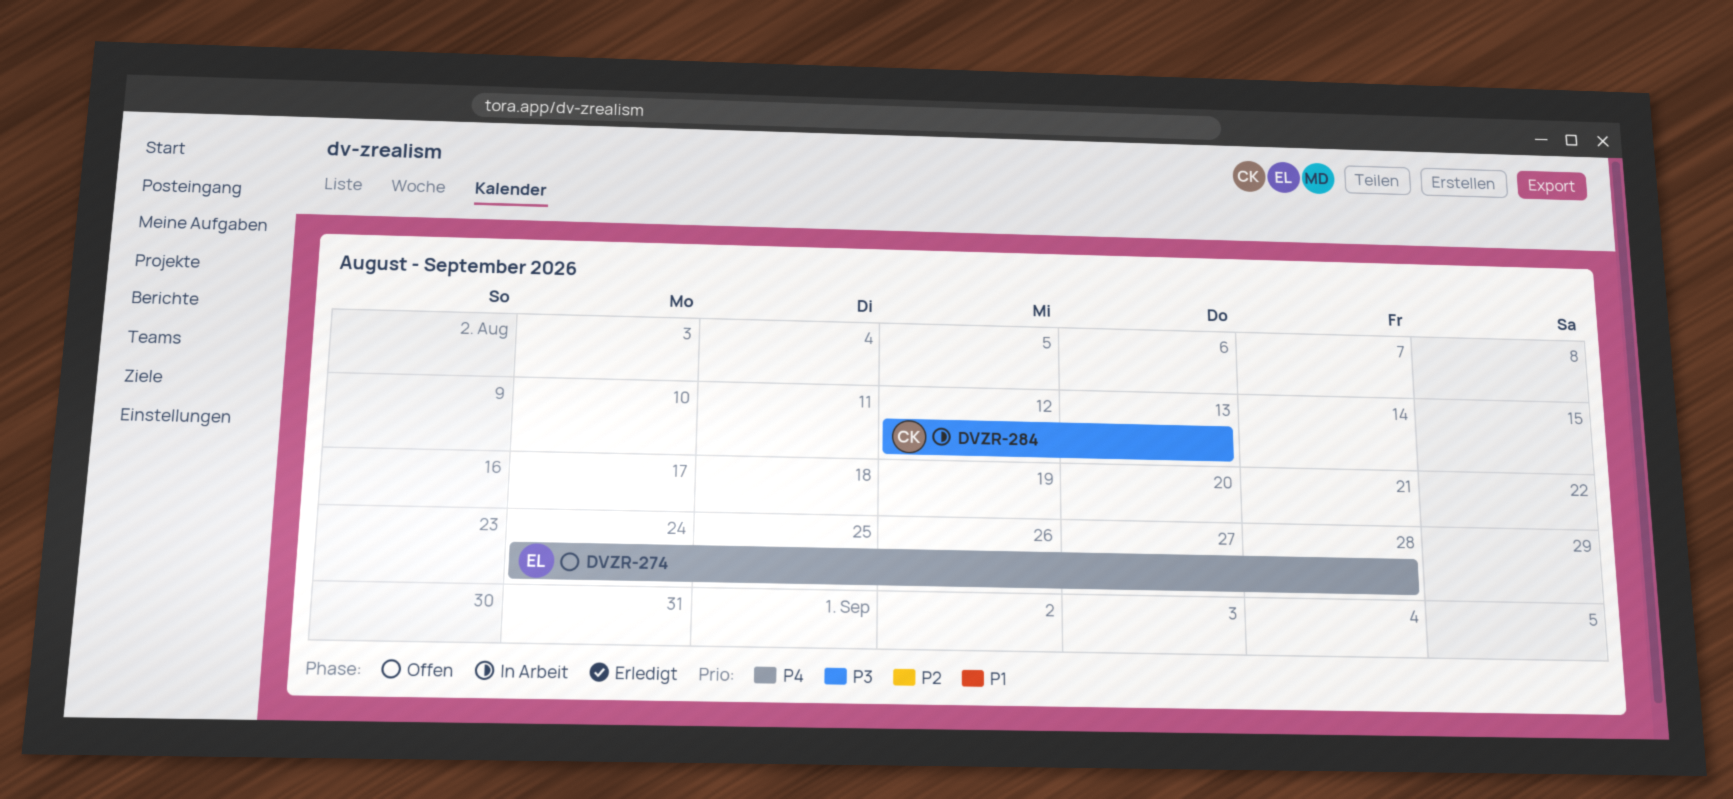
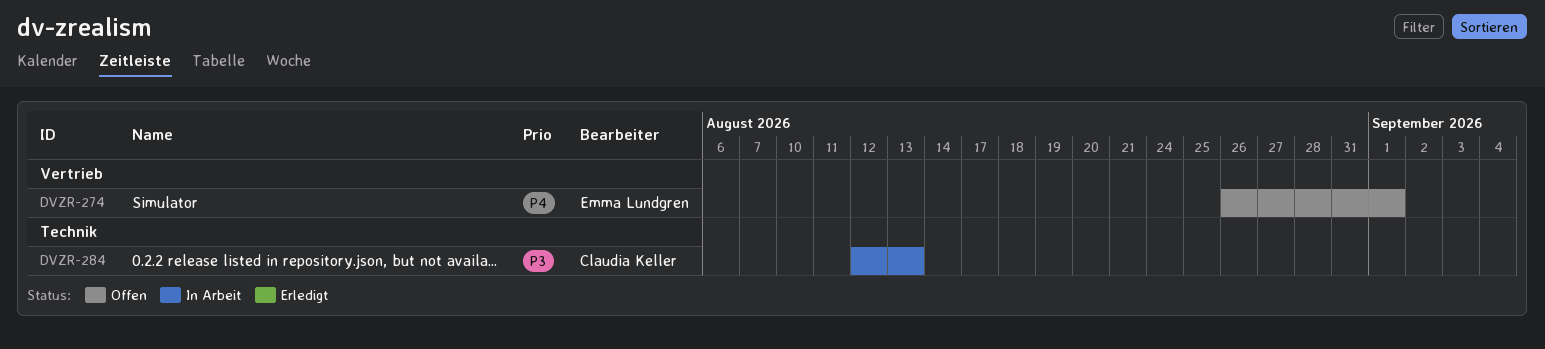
DVZR-274, start: Aug 24 -> Aug 26
DVZR-274, due: Aug 28 -> Sep 1

